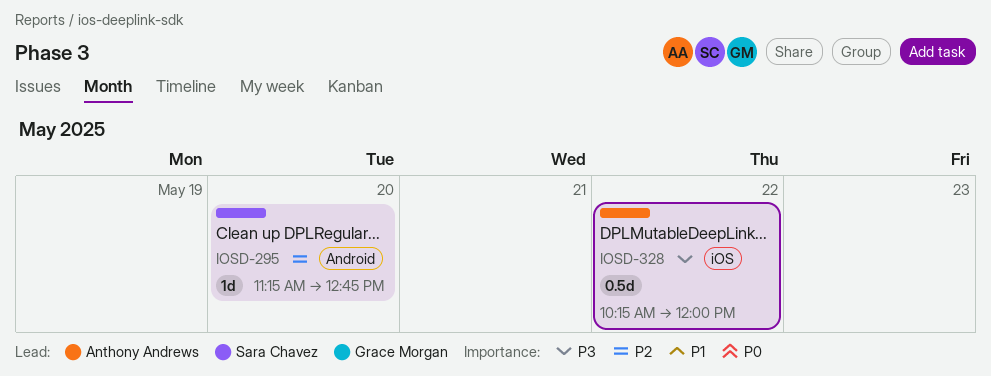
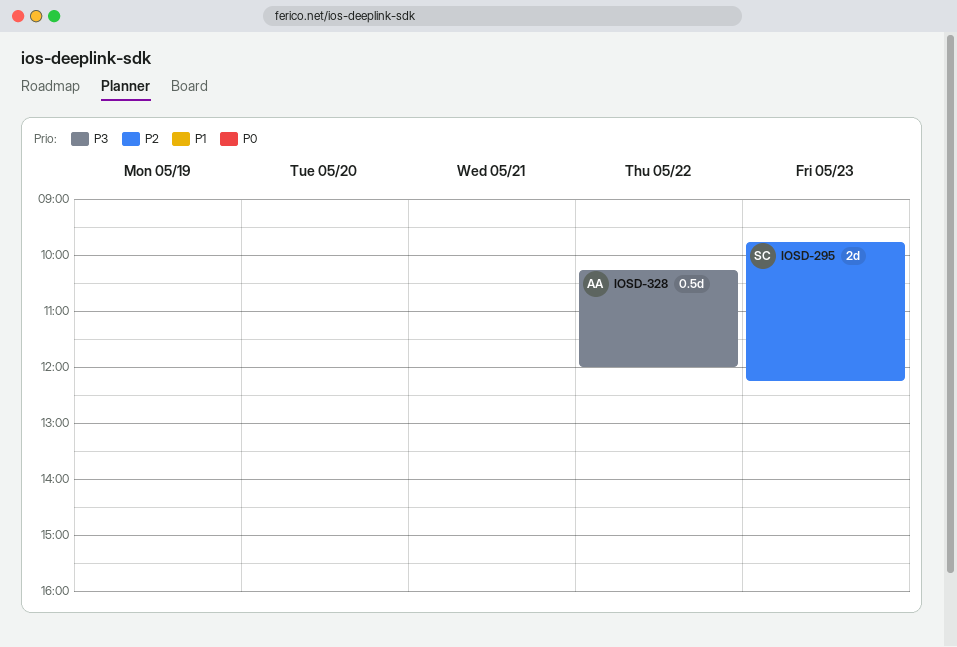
IOSD-295, estimate: 1d -> 2d
IOSD-295, day: May 20 -> May 23
IOSD-295, begins: 11:15 -> 09:45
IOSD-295, ends: 12:45 -> 12:15

